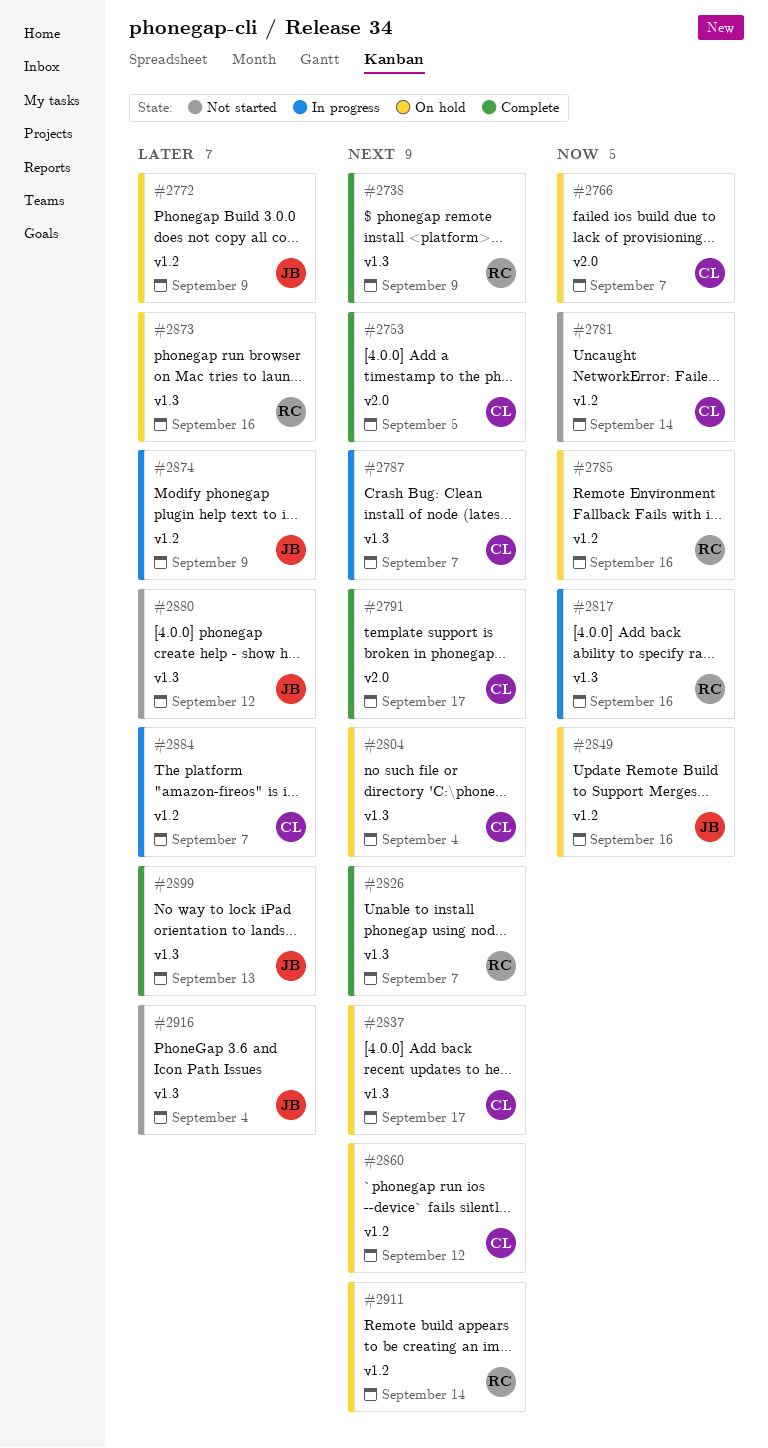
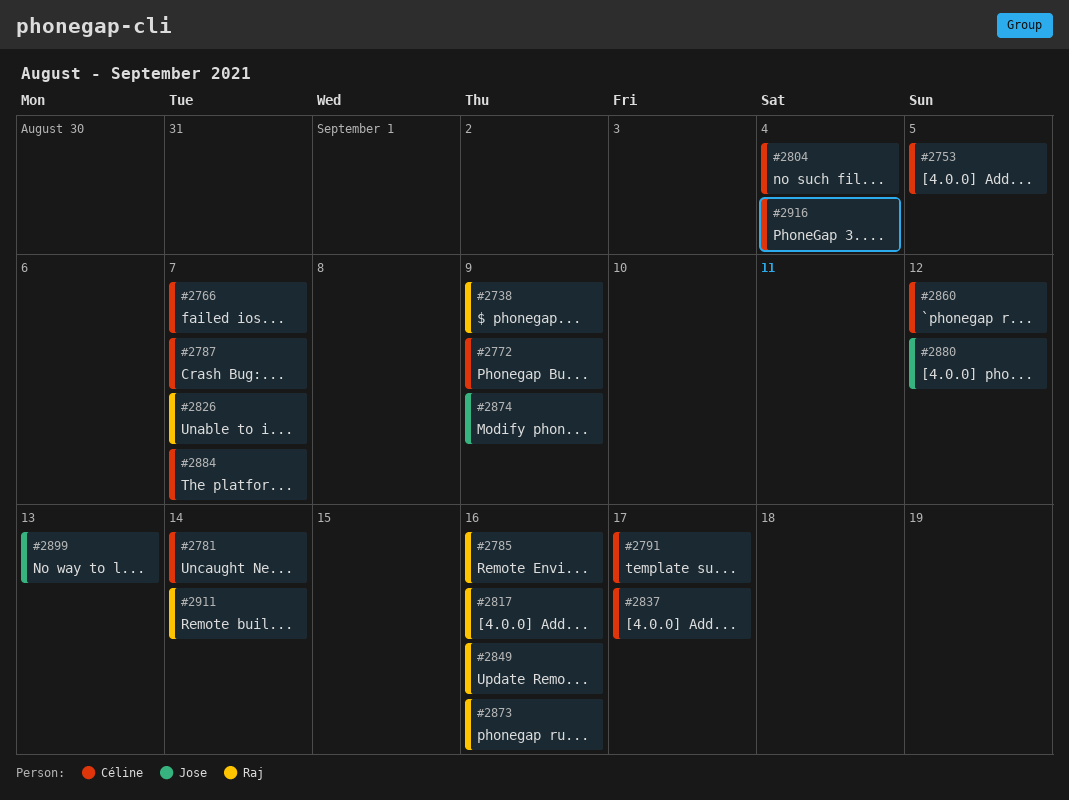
#2772, owner: Jose -> Céline
#2849, owner: Jose -> Raj
#2916, owner: Jose -> Céline

